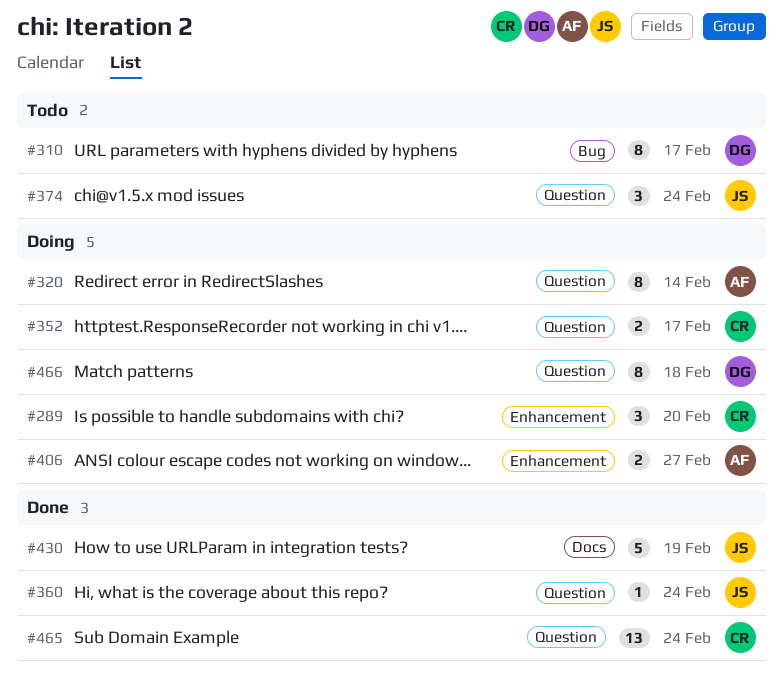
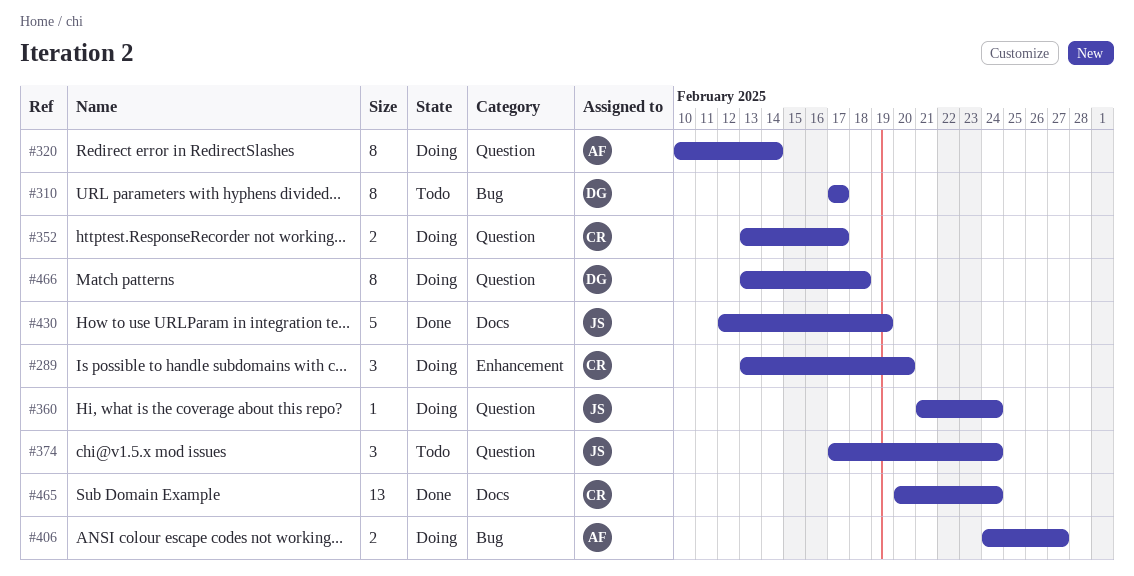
#360, status: Done -> Doing
#406, label: Enhancement -> Bug
#465, label: Question -> Docs

